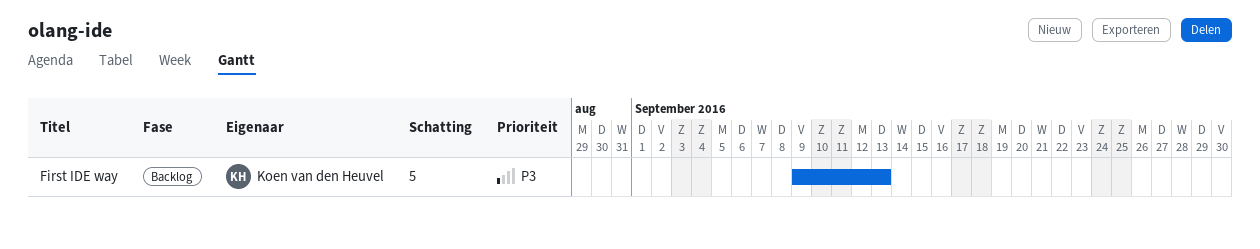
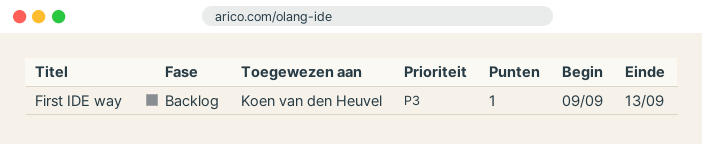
First IDE way, estimate: 5 -> 1

